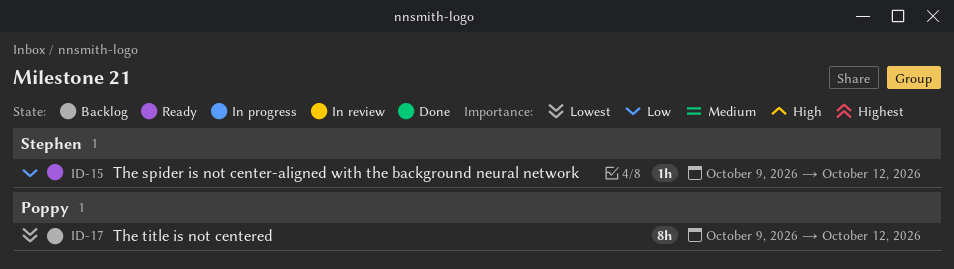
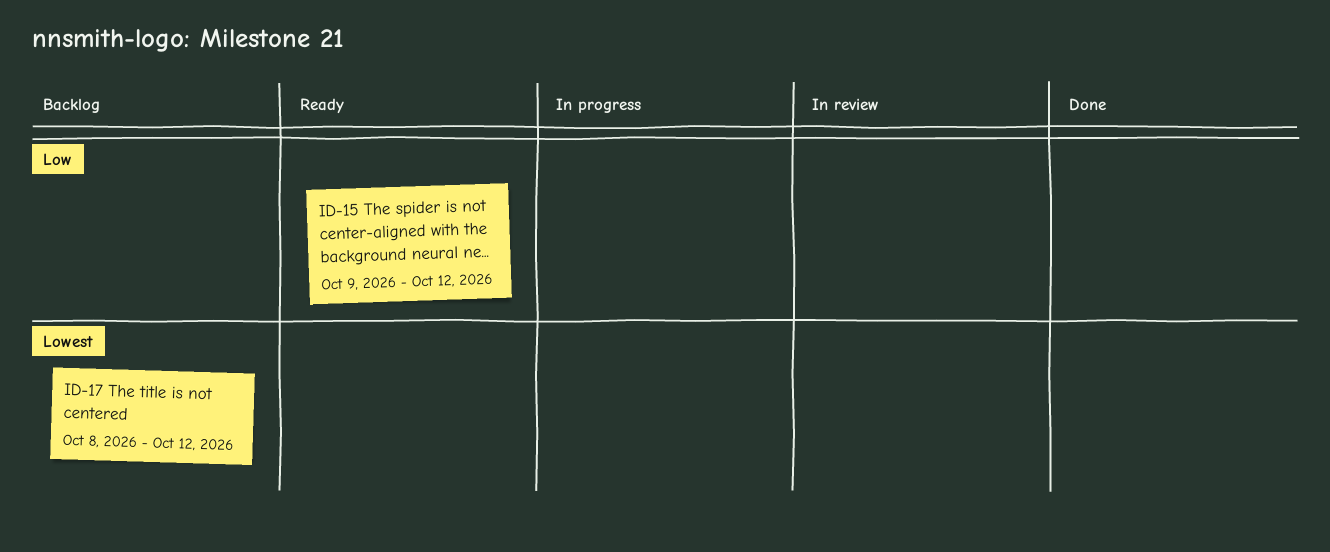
ID-17, start: Oct 9 -> Oct 8

